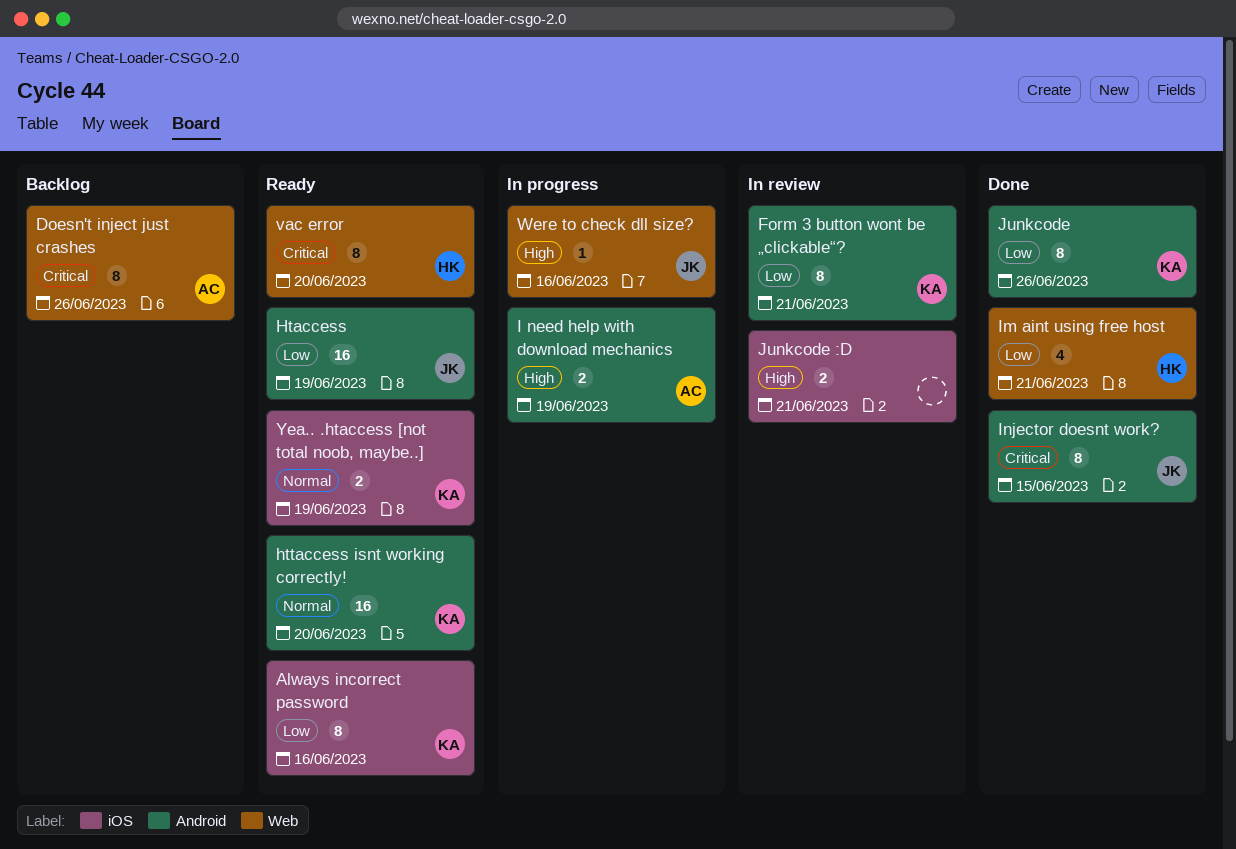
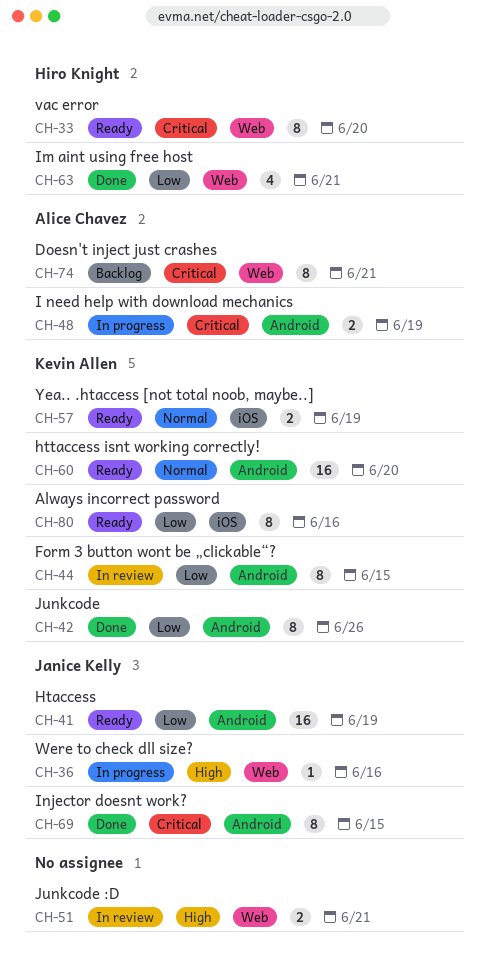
Doesn't inject just crashes, due: Jun 26 -> Jun 21
Form 3 button wont be „clickable“?, due: Jun 21 -> Jun 15
I need help with download mechanics, priority: High -> Critical
Junkcode :D, label: iOS -> Web

